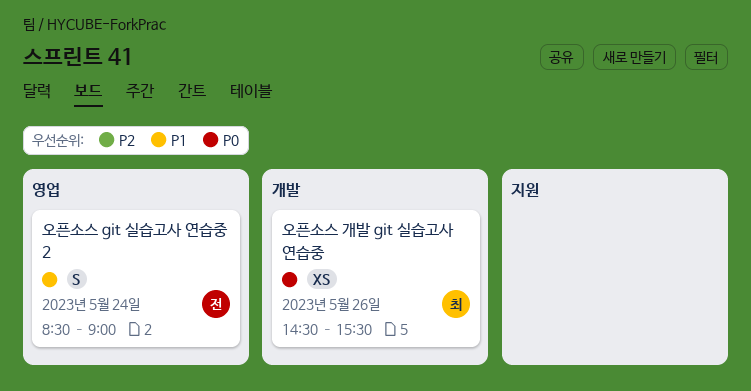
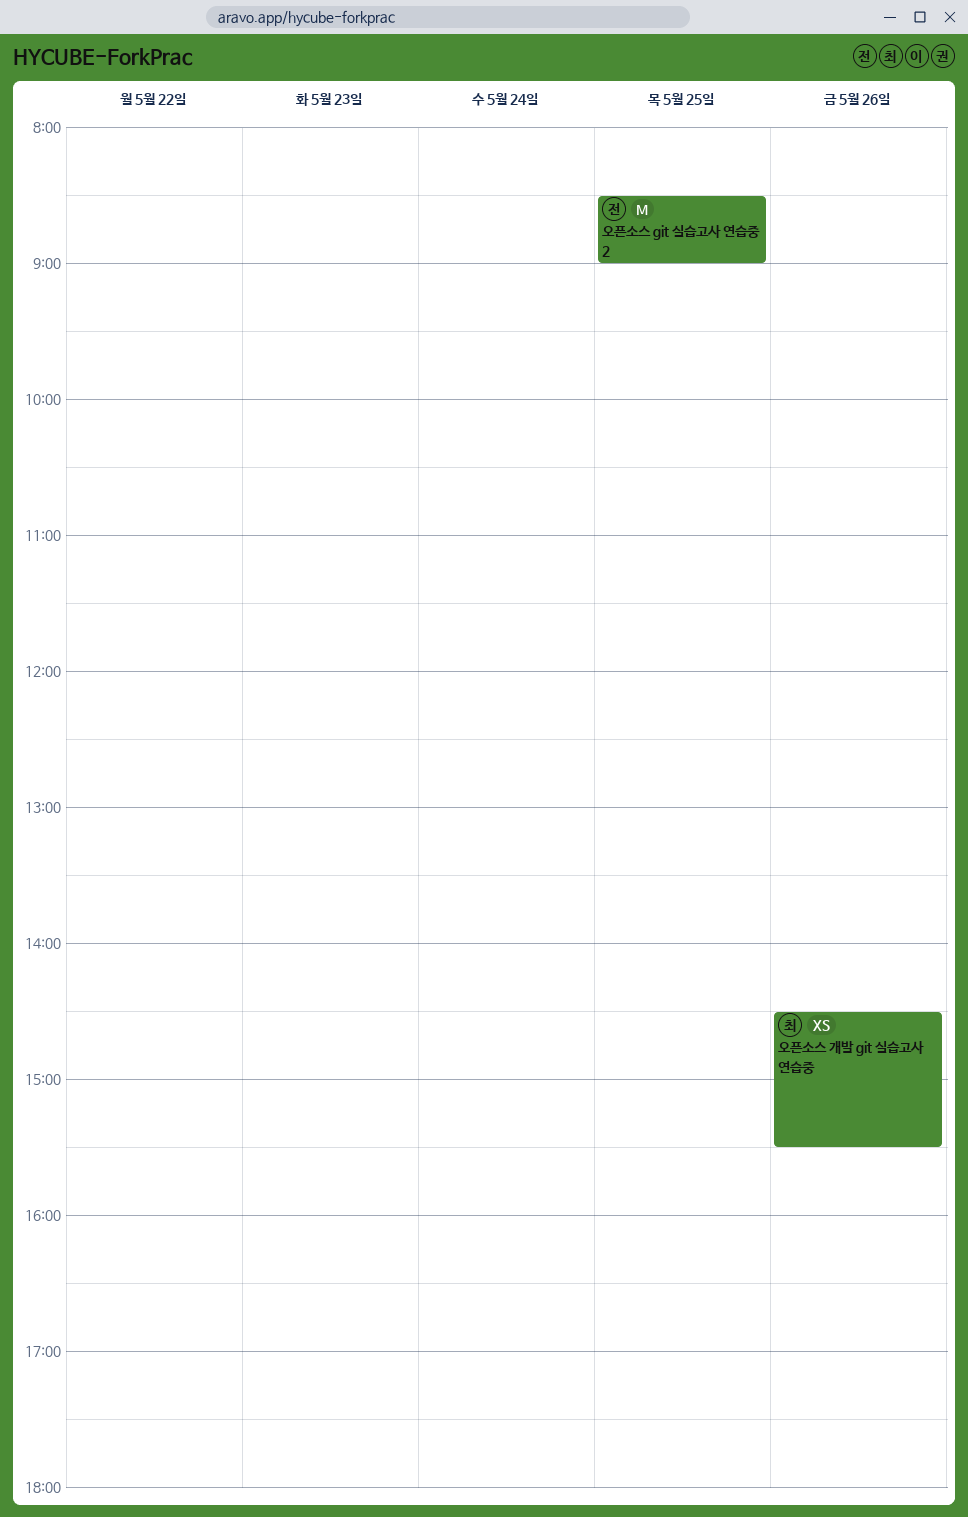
오픈소스 git 실습고사 연습중 2, estimate: S -> M
오픈소스 git 실습고사 연습중 2, day: May 24 -> May 25

